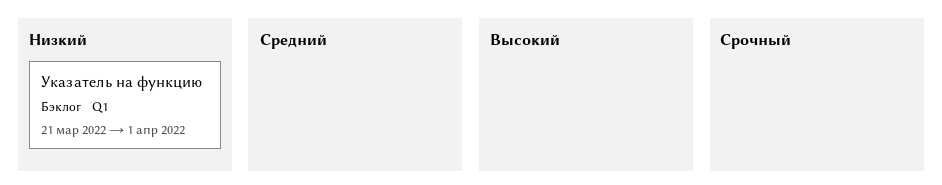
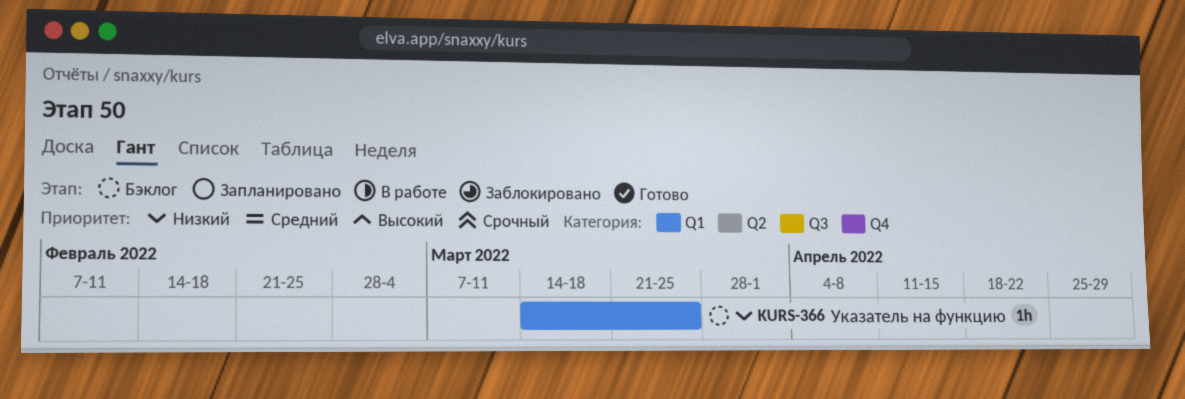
Указатель на функцию, start: Mar 21 -> Mar 14
Указатель на функцию, due: Apr 1 -> Mar 25

